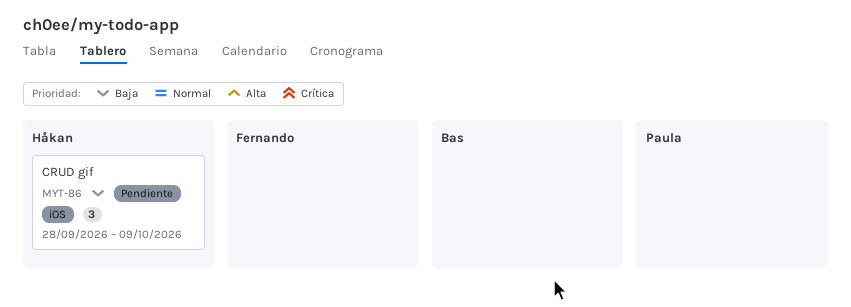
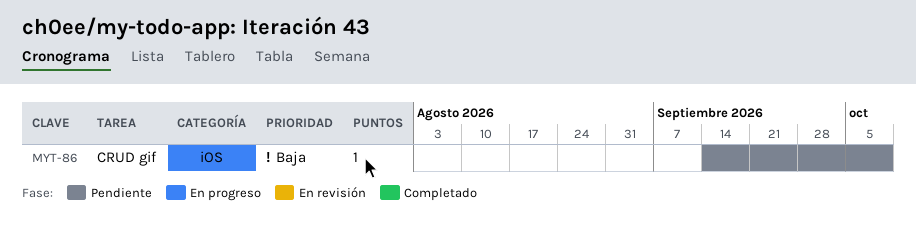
MYT-86, estimate: 3 -> 1
MYT-86, start: Sep 28 -> Sep 14

